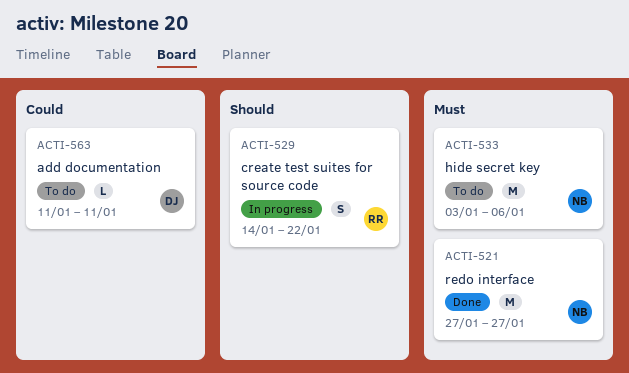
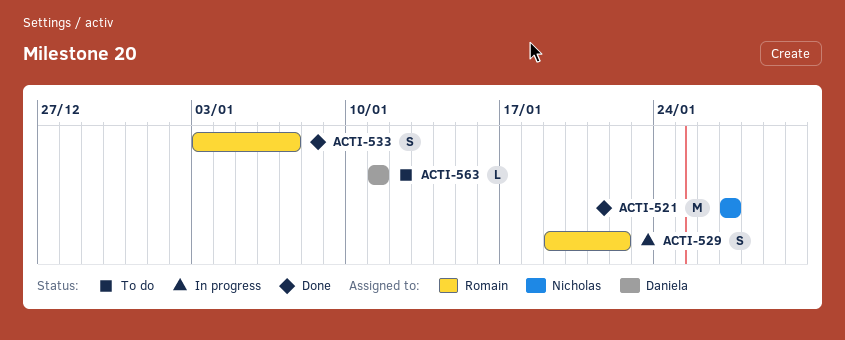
ACTI-529, start: Jan 14 -> Jan 19
ACTI-533, status: To do -> Done
ACTI-533, owner: Nicholas -> Romain
ACTI-533, estimate: M -> S
ACTI-533, due: Jan 6 -> Jan 7

